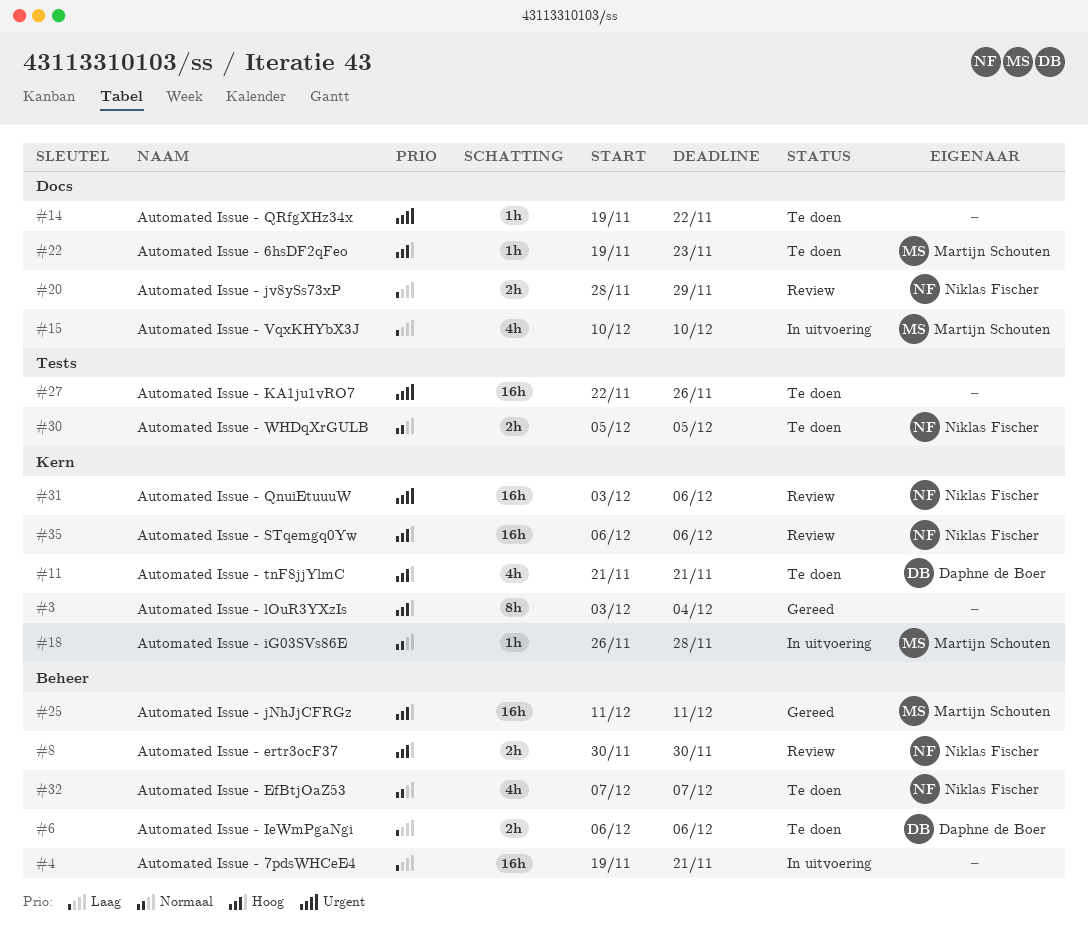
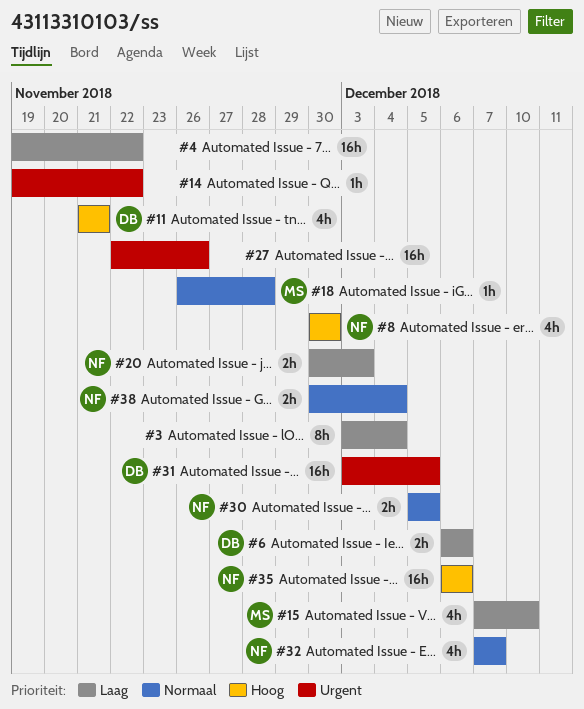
#3, priority: Hoog -> Laag
#4, due: Nov 21 -> Nov 22
#8, estimate: 2h -> 4h
#15, start: Dec 10 -> Dec 7
#20, start: Nov 28 -> Nov 30
#20, due: Nov 29 -> Dec 3
#22: present -> none
#25: present -> none
#31, owner: Niklas Fischer -> Daphne de Boer
#31, due: Dec 6 -> Dec 5
#38: none -> present

